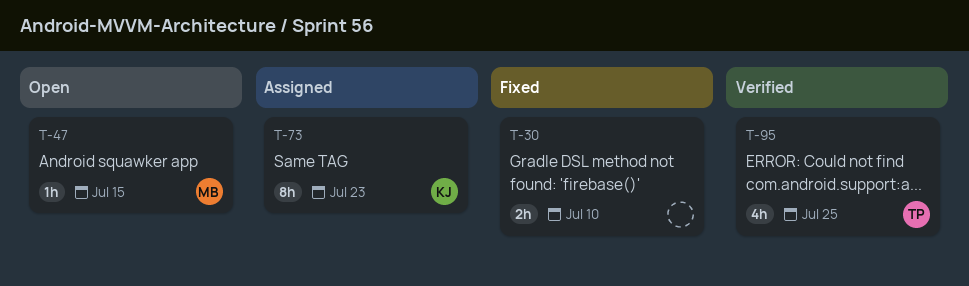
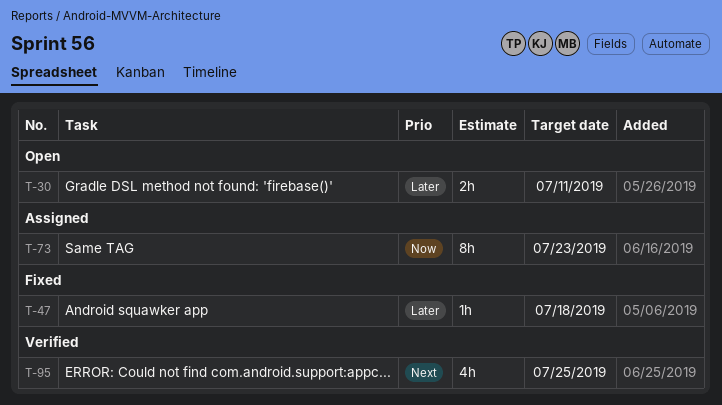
T-30, status: Fixed -> Open
T-30, due: Jul 10 -> Jul 11
T-47, status: Open -> Fixed
T-47, due: Jul 15 -> Jul 18

